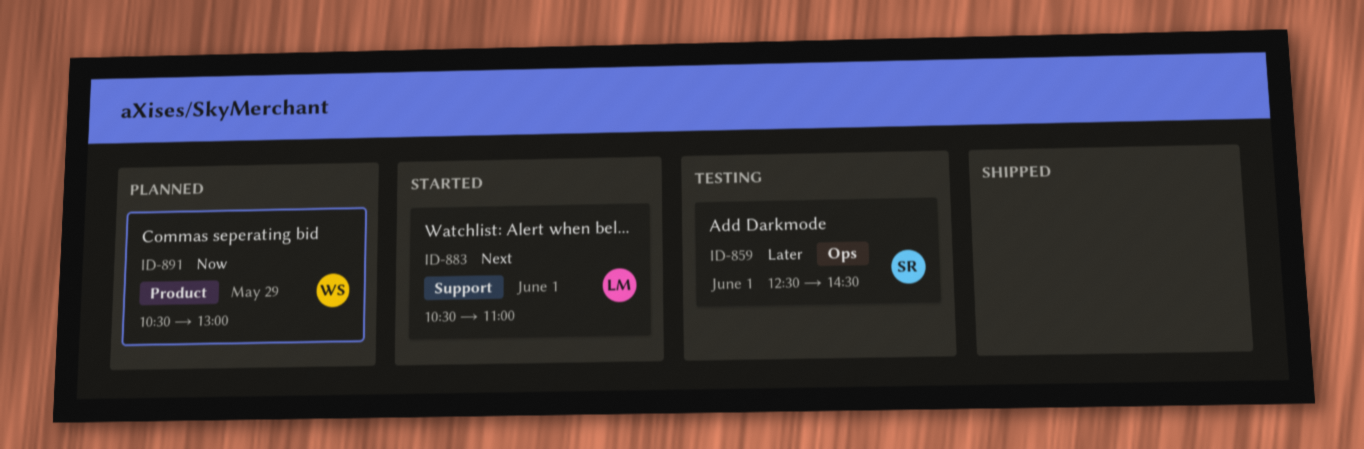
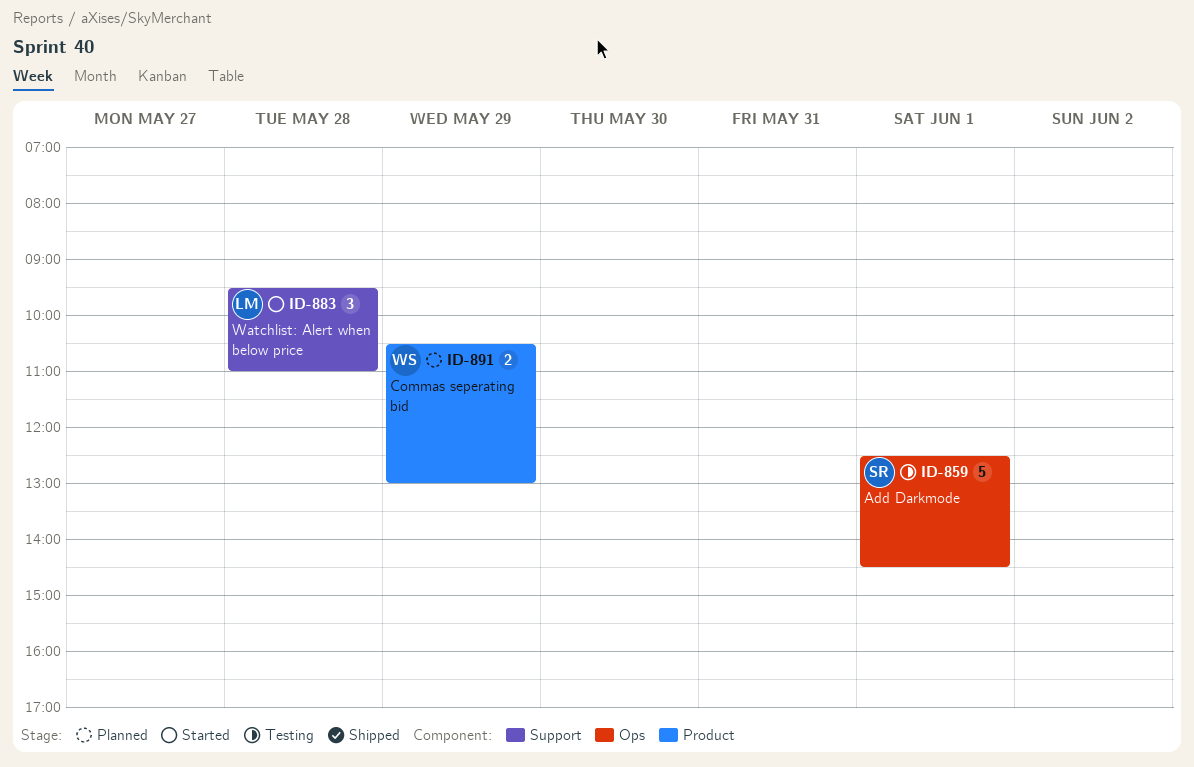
ID-883, day: Jun 1 -> May 28
ID-883, begins: 10:30 -> 09:30

